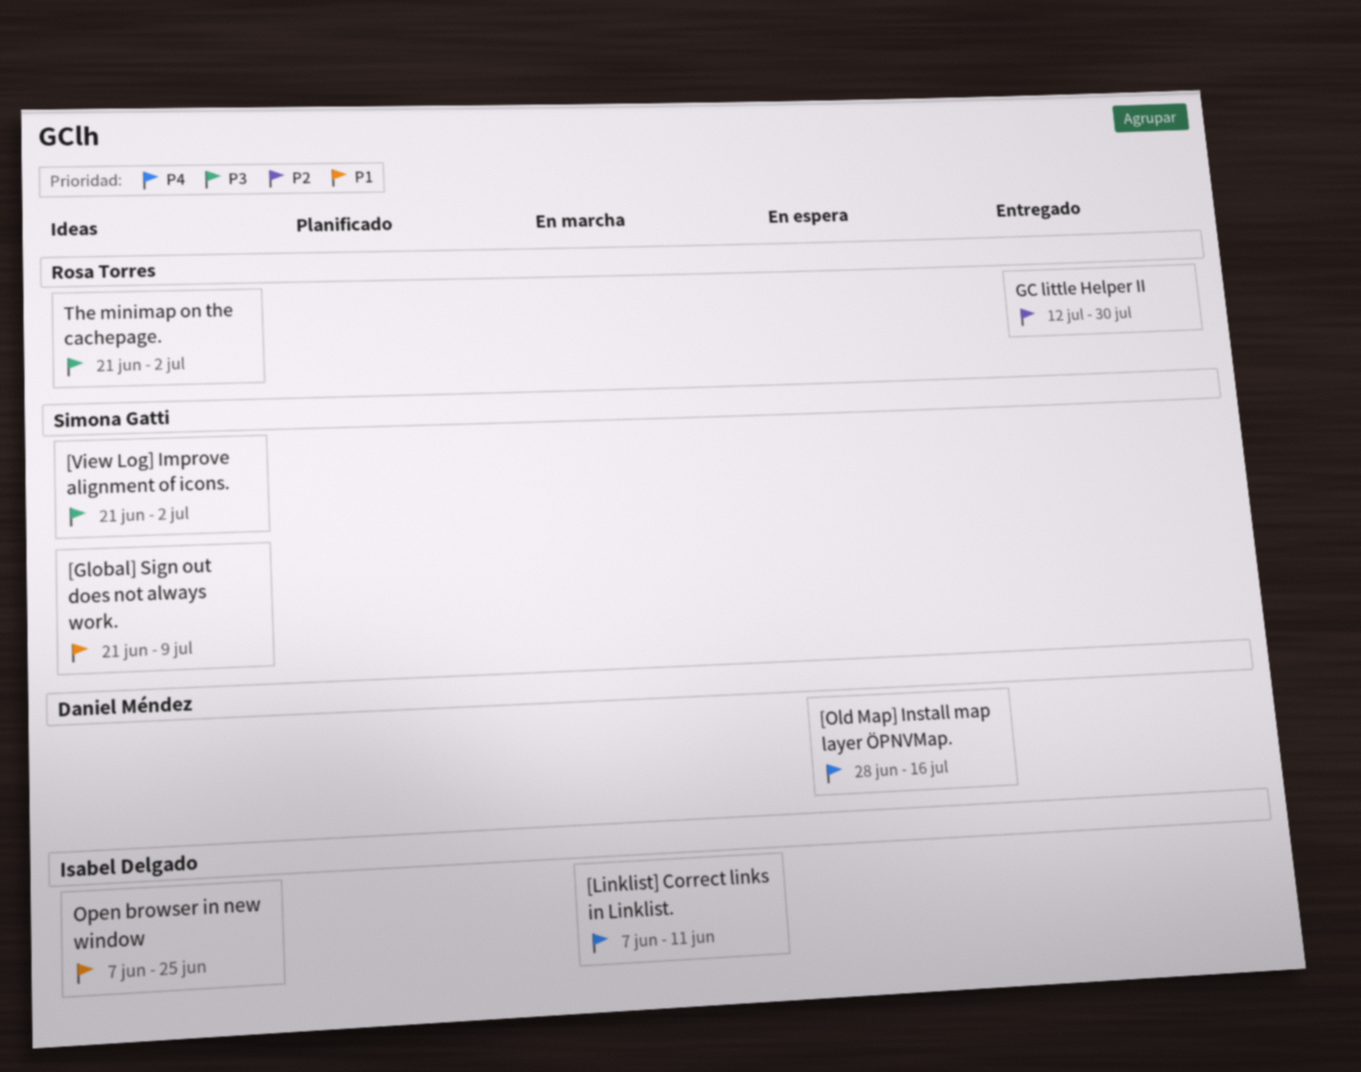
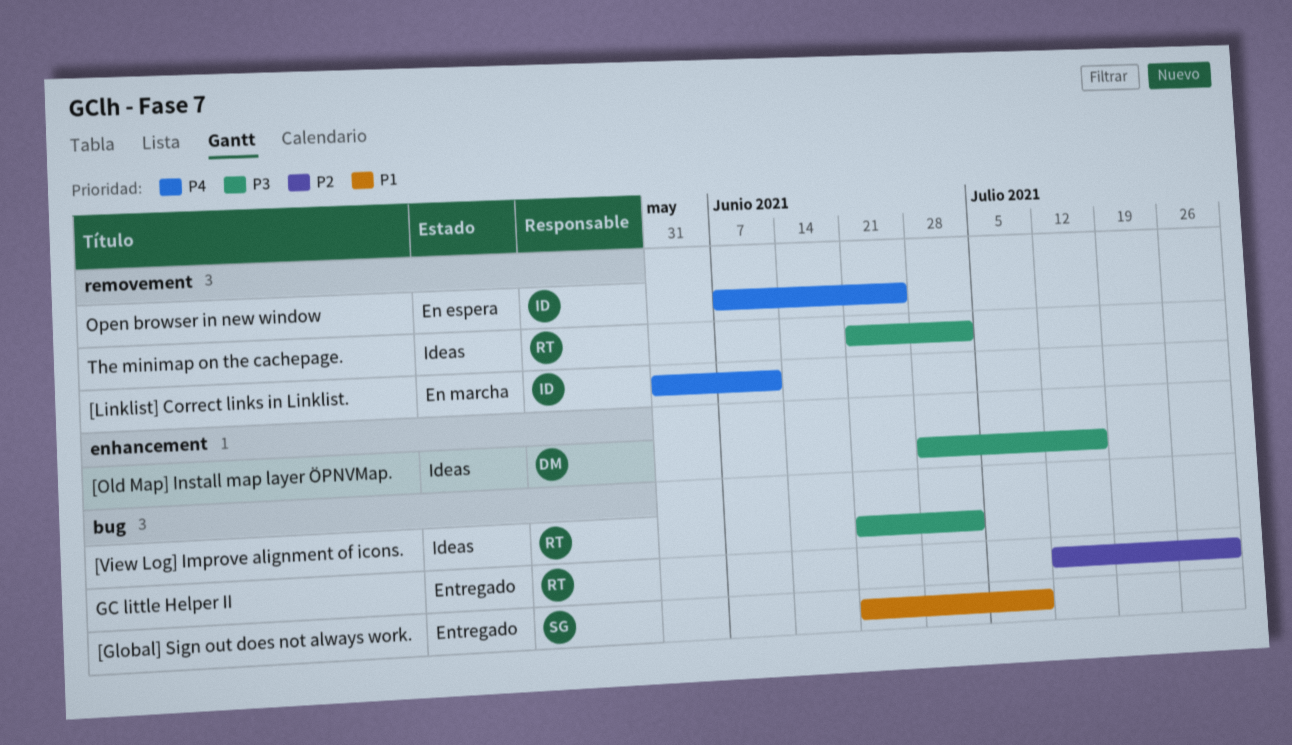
[Global] Sign out does not always work., status: Ideas -> Entregado
[Linklist] Correct links in Linklist., start: Jun 7 -> May 31
[Old Map] Install map layer ÖPNVMap., status: En espera -> Ideas
[Old Map] Install map layer ÖPNVMap., priority: P4 -> P3
[View Log] Improve alignment of icons., owner: Simona Gatti -> Rosa Torres
Open browser in new window, status: Ideas -> En espera
Open browser in new window, priority: P1 -> P4

